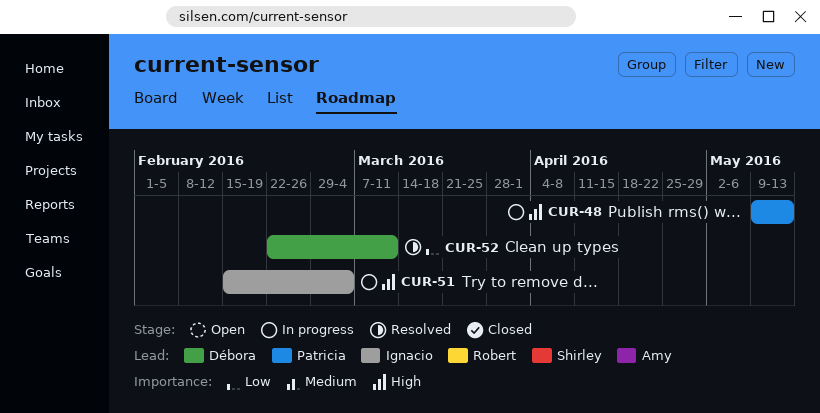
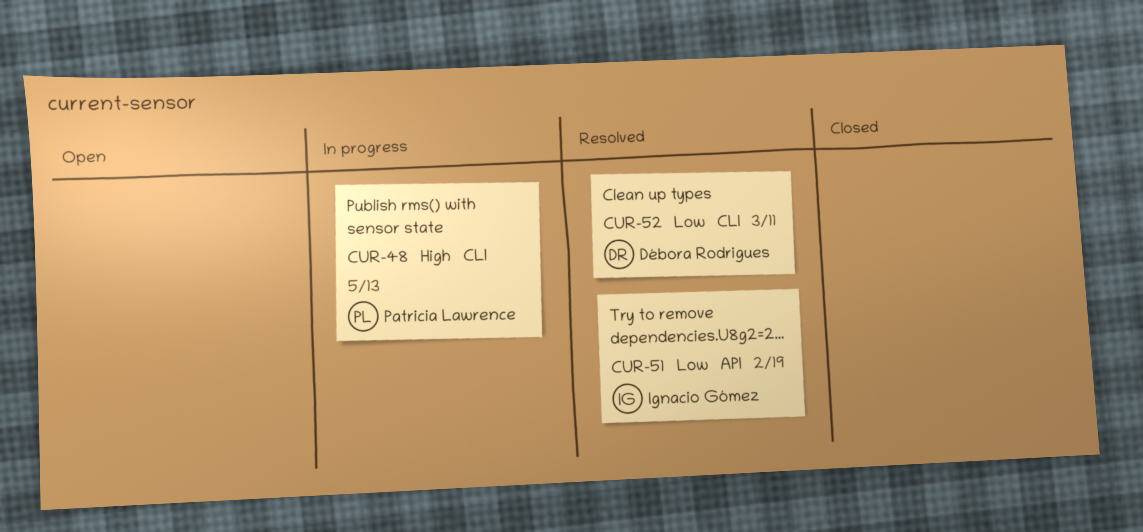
CUR-51, status: In progress -> Resolved
CUR-51, priority: High -> Low
CUR-51, due: Mar 4 -> Feb 19

